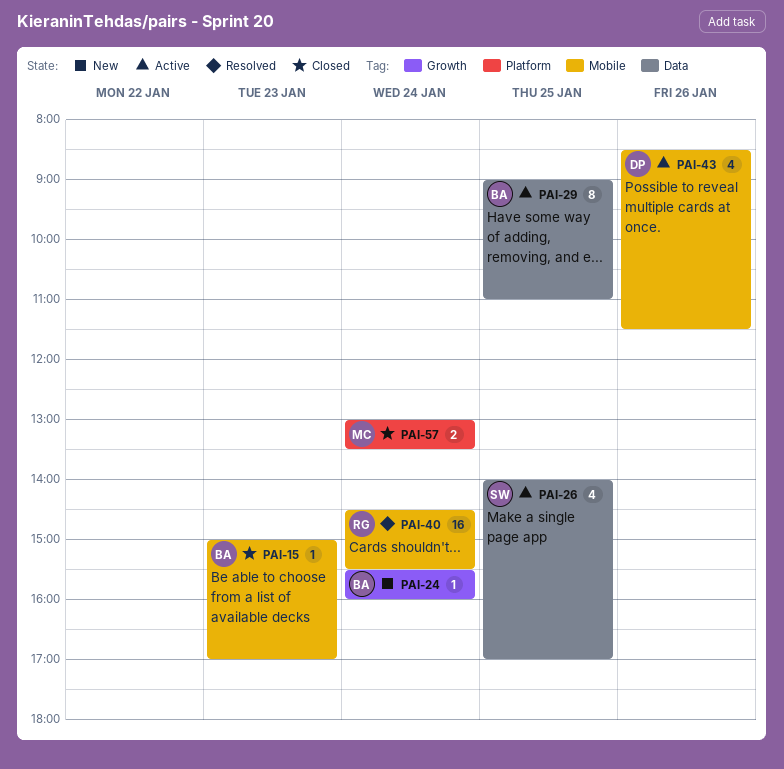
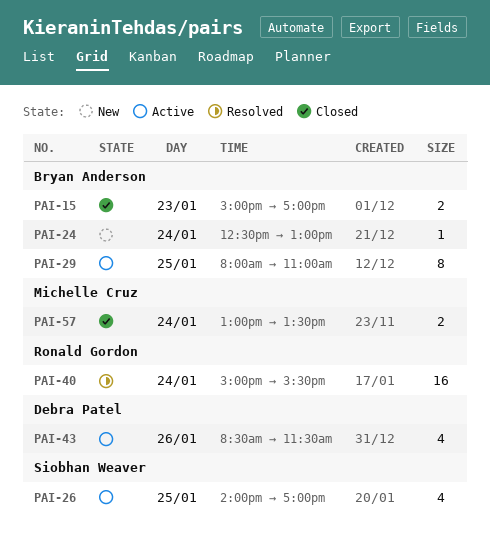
PAI-15, estimate: 1 -> 2
PAI-24, begins: 15:30 -> 12:30
PAI-24, ends: 16:00 -> 13:00
PAI-29, begins: 09:00 -> 08:00
PAI-40, begins: 14:30 -> 15:00

